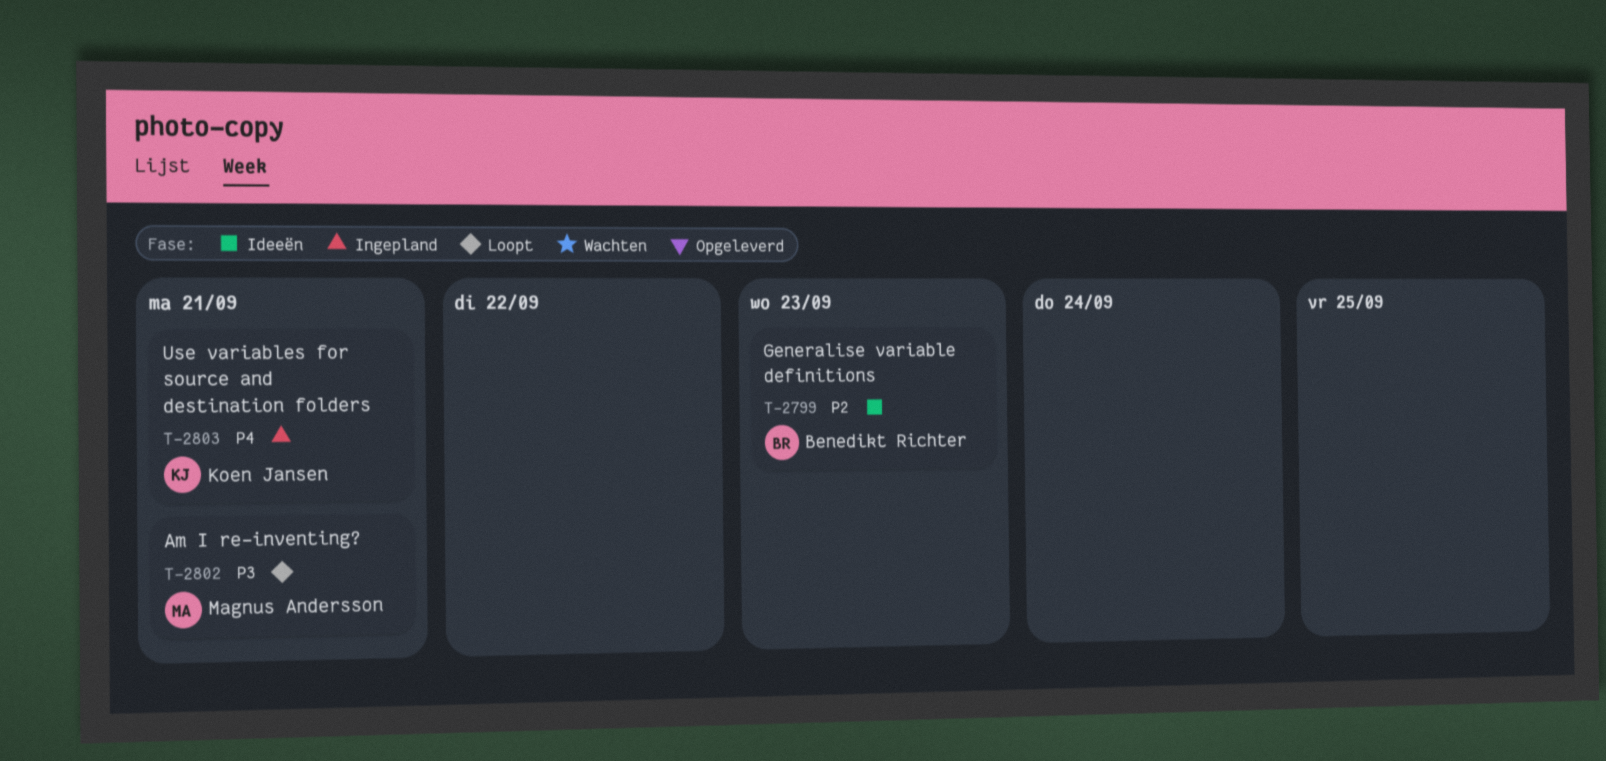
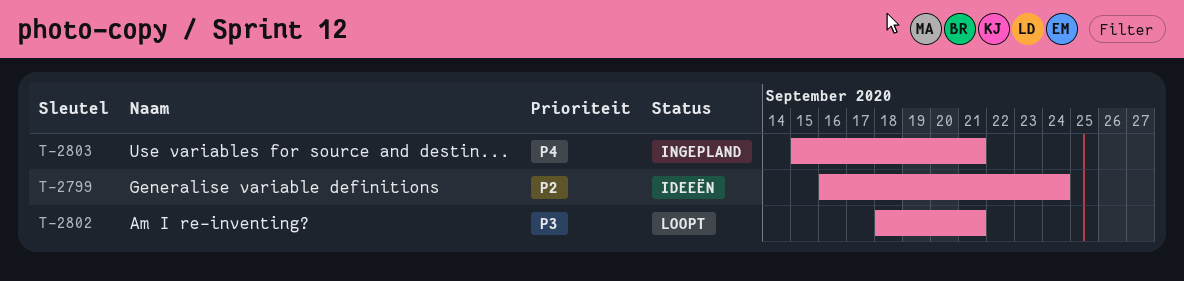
T-2799, due: Sep 23 -> Sep 24

